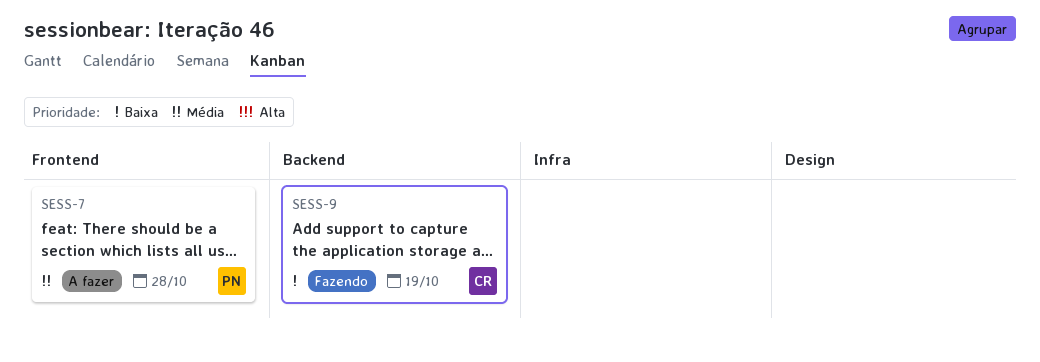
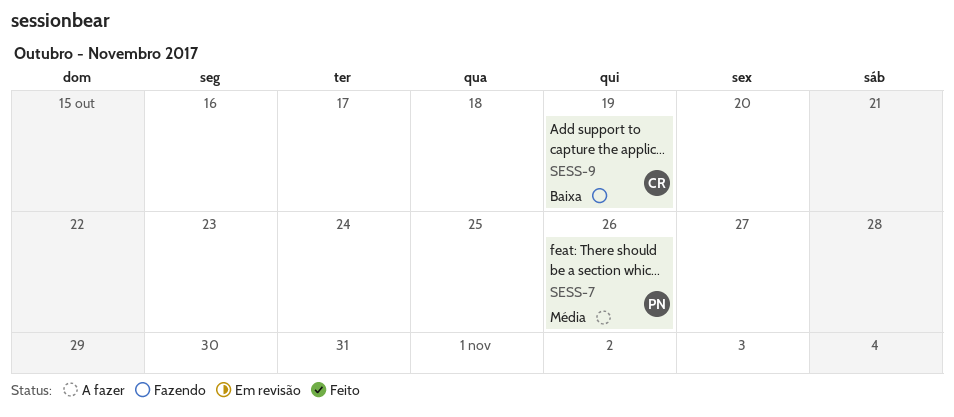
SESS-7, due: Oct 28 -> Oct 26

